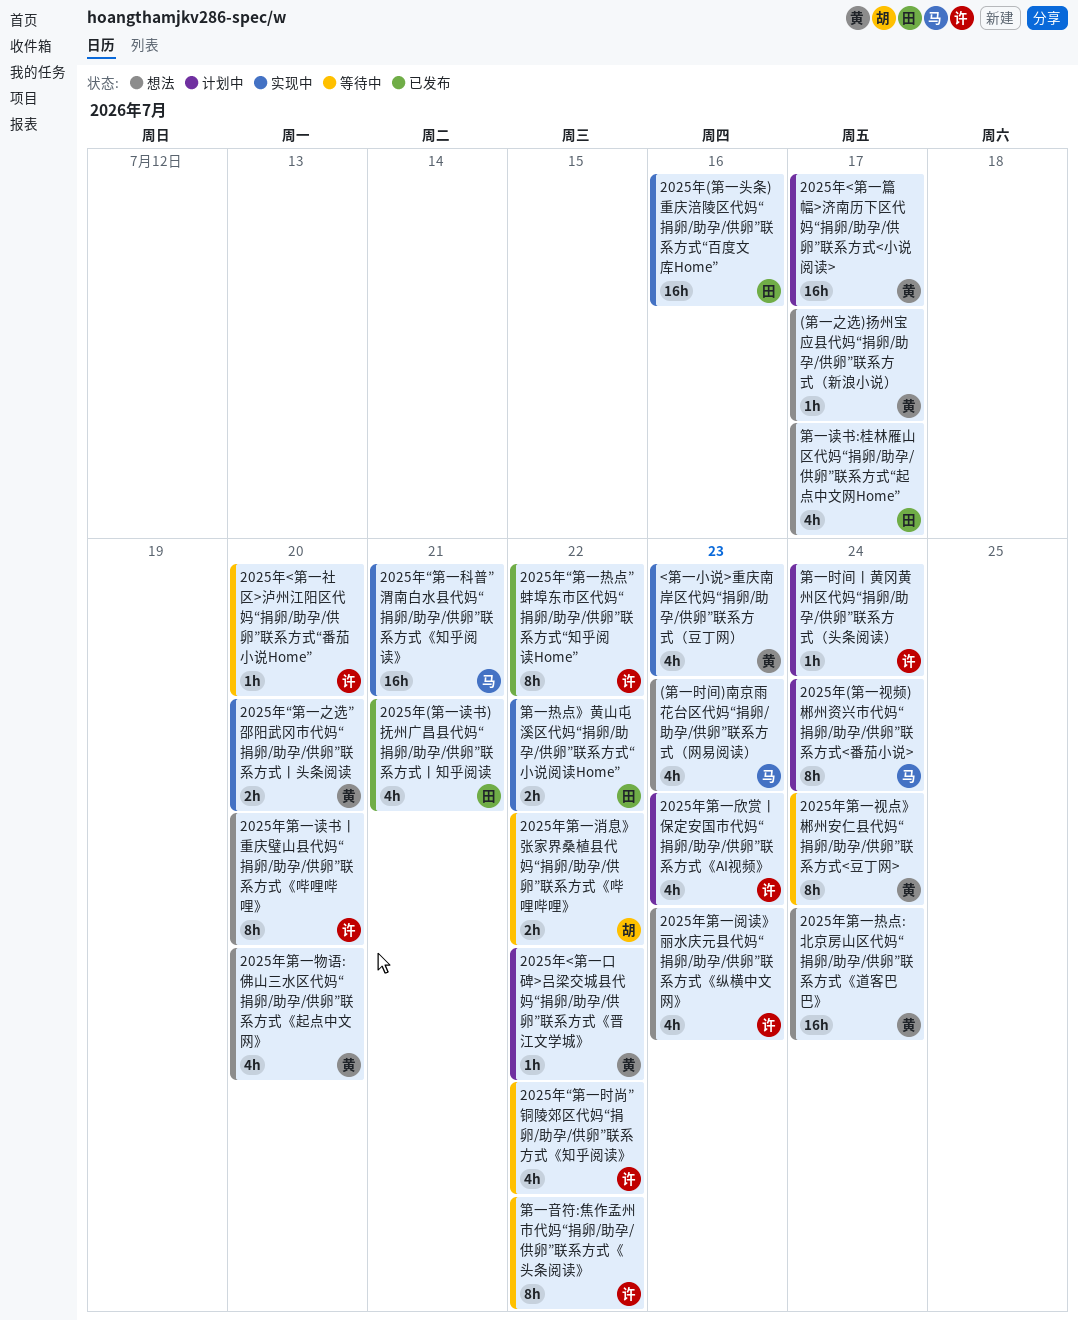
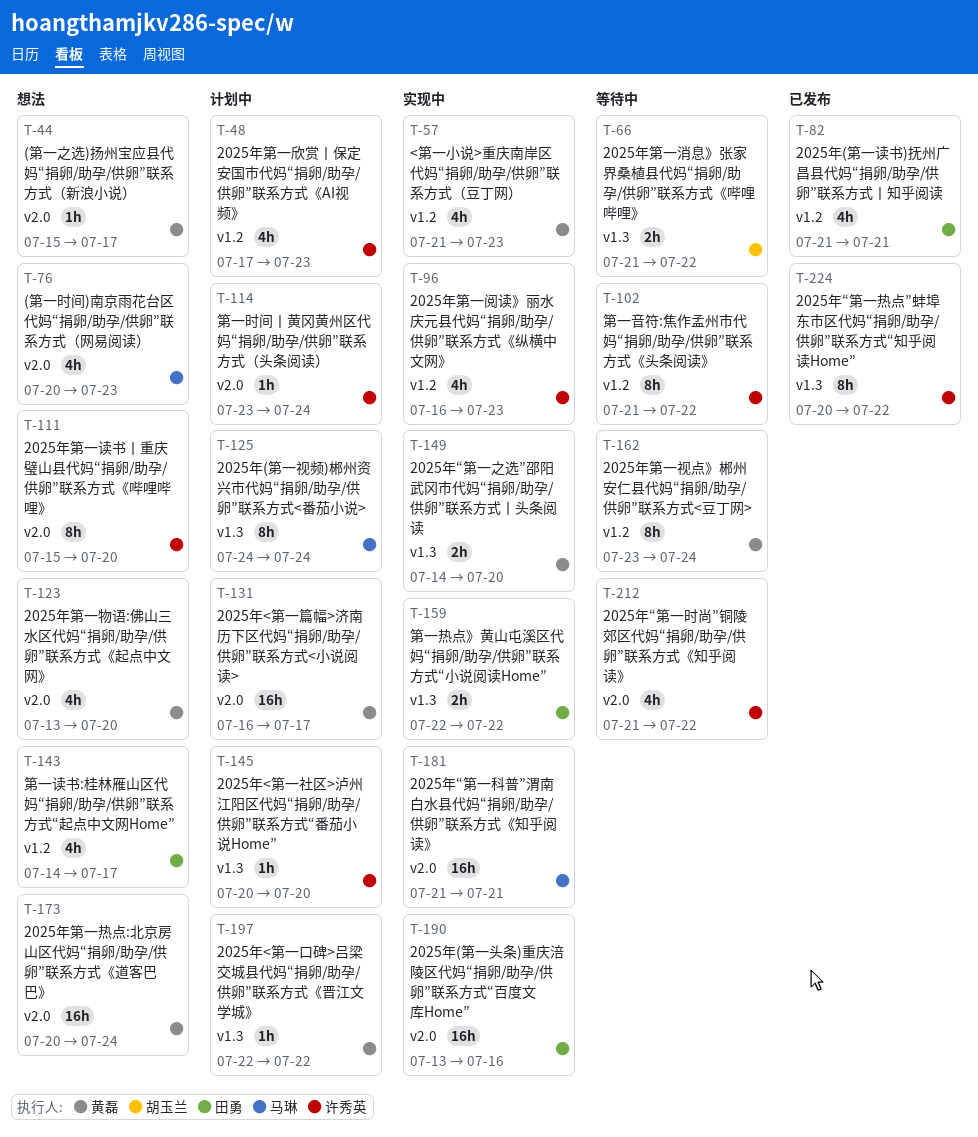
2025年<第一社区>泸州江阳区代妈“捐卵/助孕/供卵”联系方式“番茄小说Home”, status: 等待中 -> 计划中
2025年第一阅读》丽水庆元县代妈“捐卵/助孕/供卵”联系方式《纵横中文网》, status: 想法 -> 实现中

